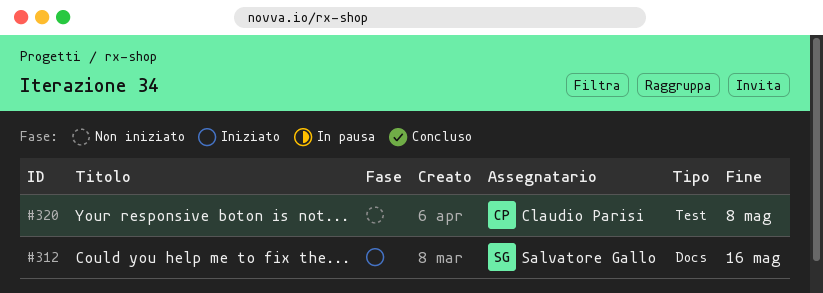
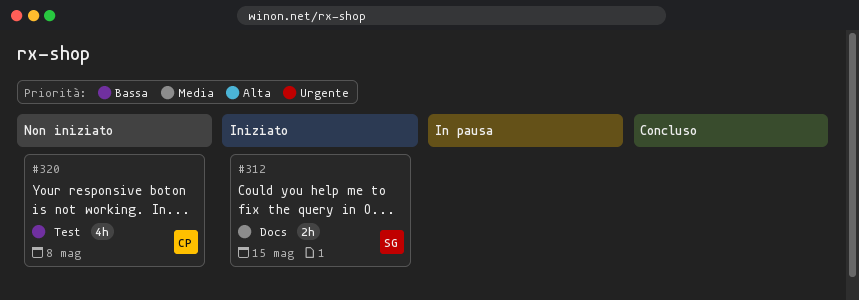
#312, due: May 16 -> May 15

